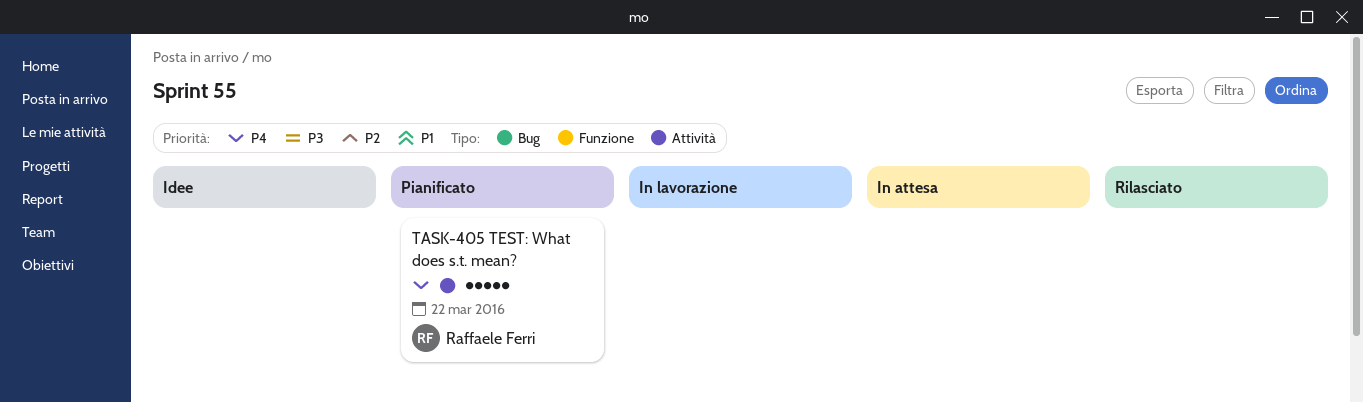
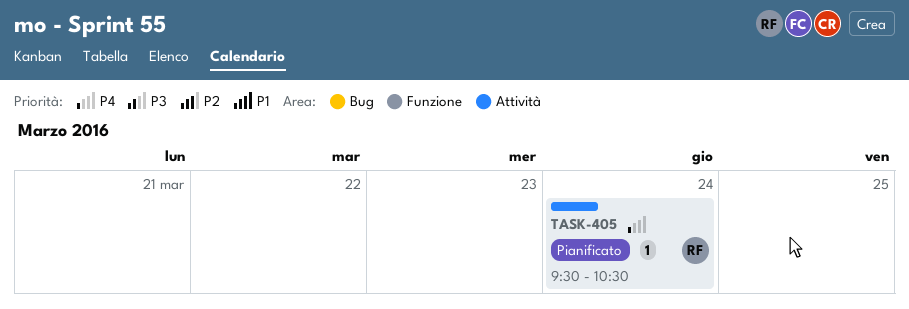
TASK-405, estimate: 5 -> 1
TASK-405, day: Mar 22 -> Mar 24

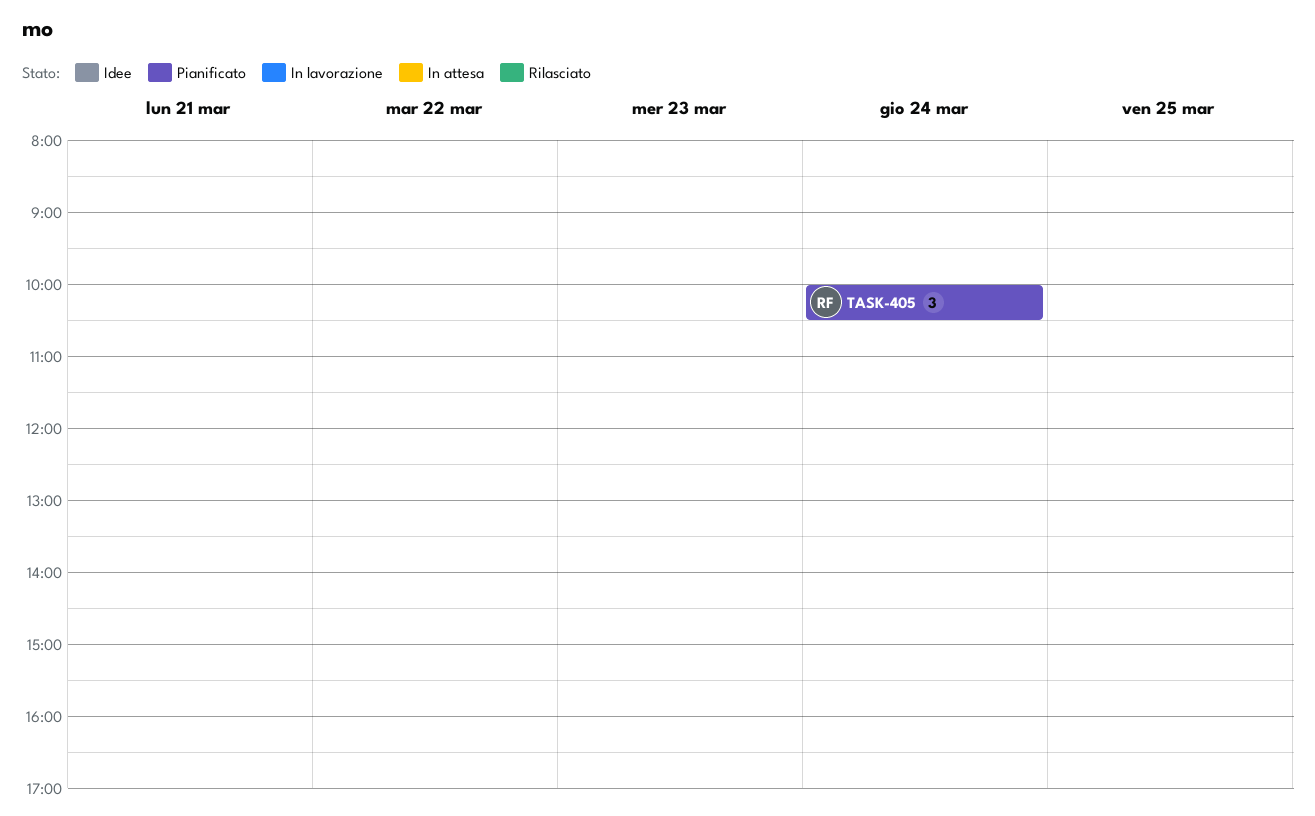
TASK-405, estimate: 1 -> 3
TASK-405, begins: 09:30 -> 10:00

